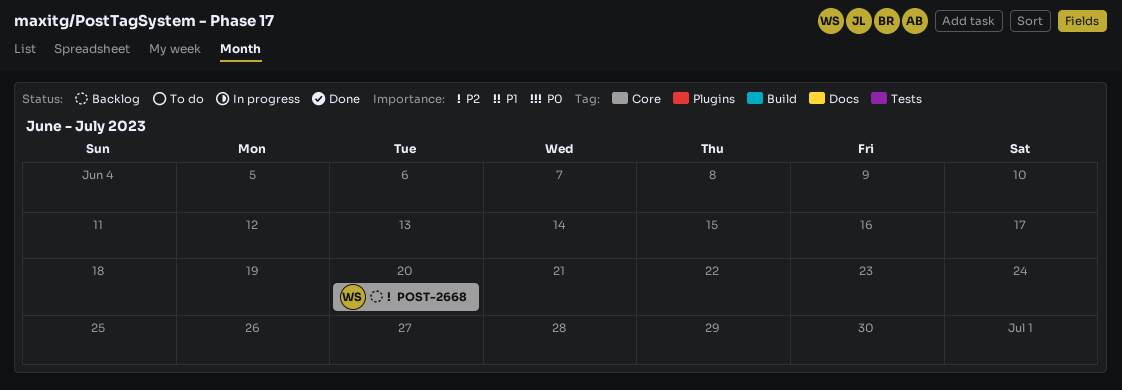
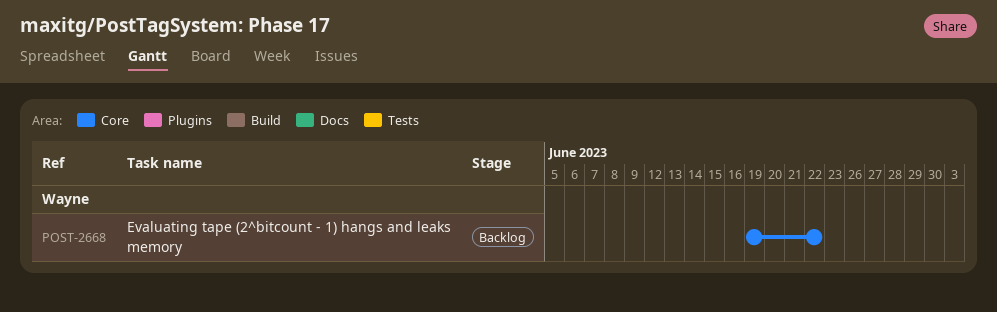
POST-2668, start: Jun 20 -> Jun 19
POST-2668, due: Jun 20 -> Jun 22

